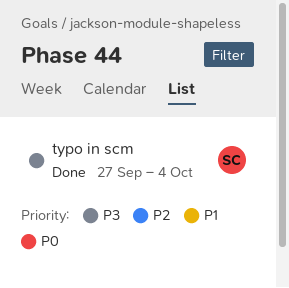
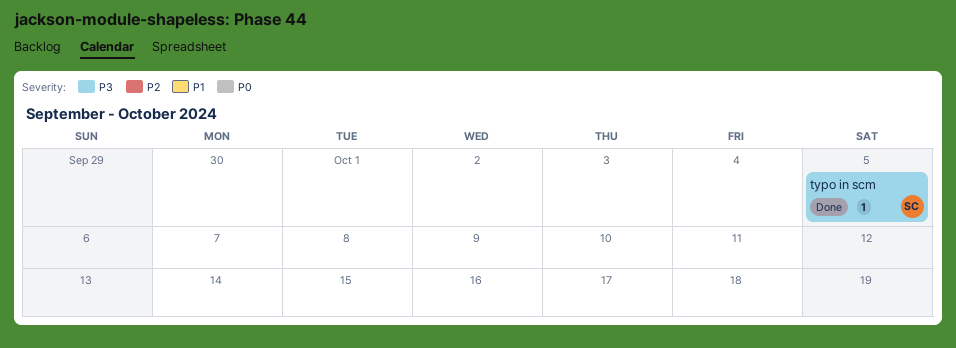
typo in scm, due: Oct 4 -> Oct 5

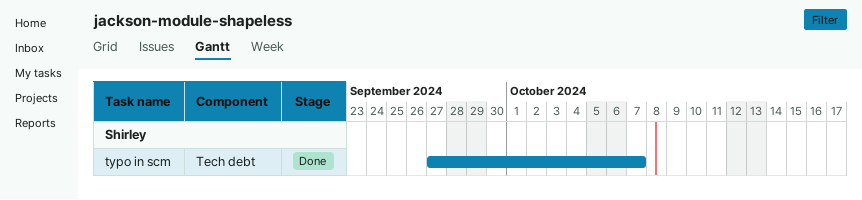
typo in scm, due: Oct 5 -> Oct 7

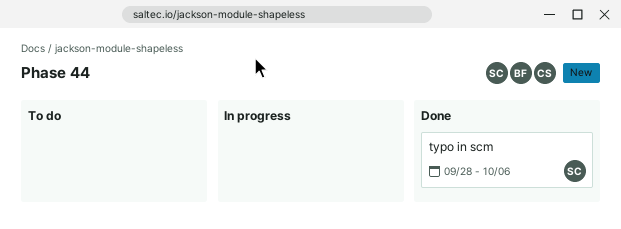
typo in scm, start: Sep 27 -> Sep 28
typo in scm, due: Oct 7 -> Oct 6

